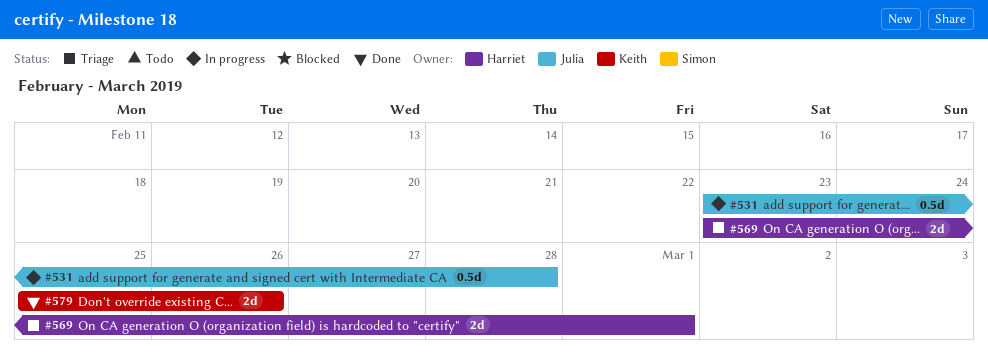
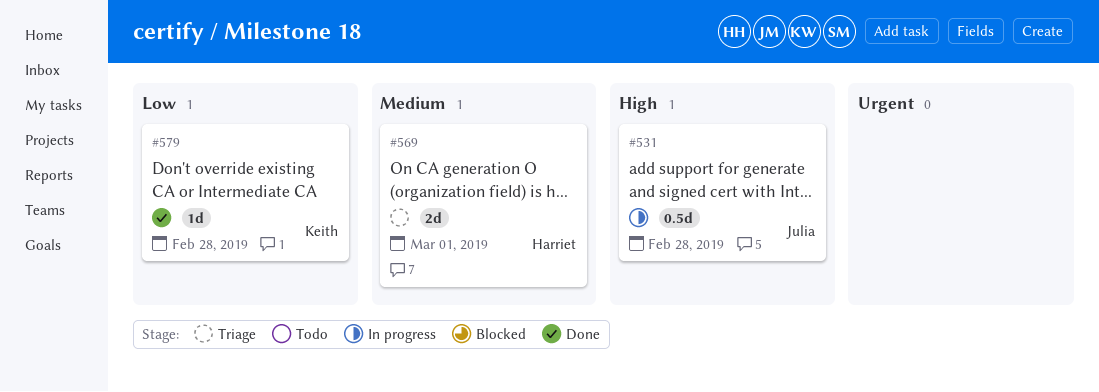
#579, estimate: 2d -> 1d
#579, due: Feb 26 -> Feb 28

